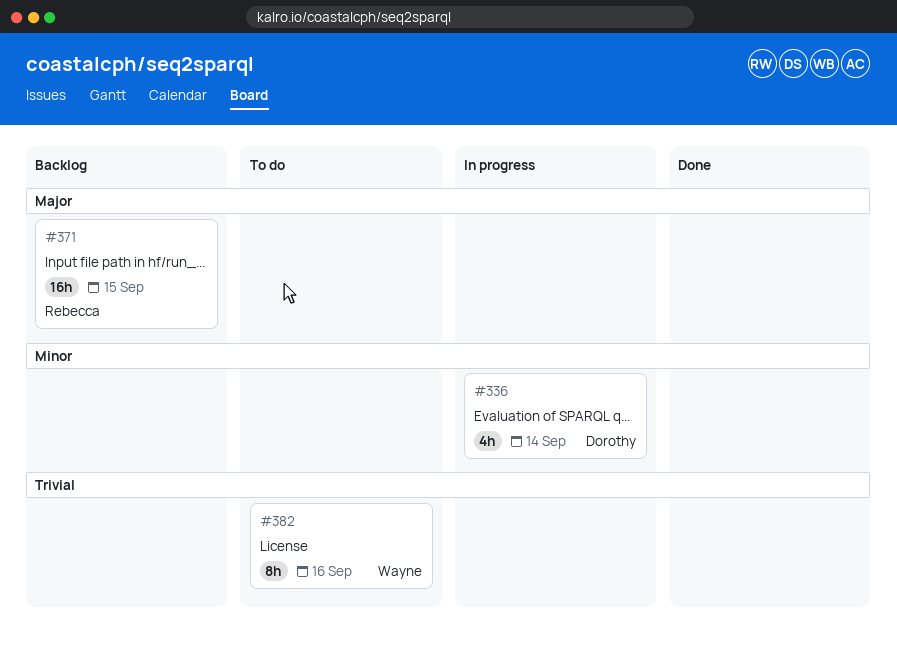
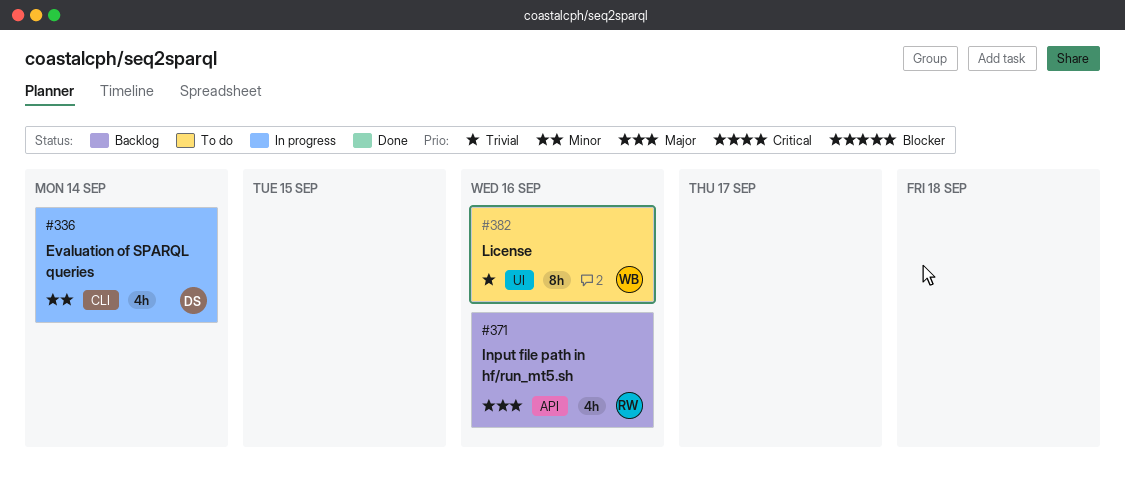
#371, estimate: 16h -> 4h
#371, due: Sep 15 -> Sep 16

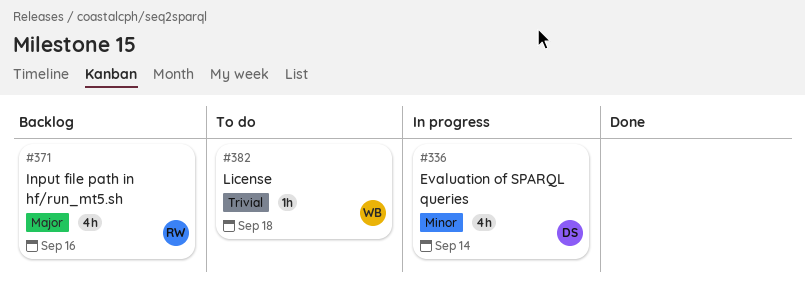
#382, estimate: 8h -> 1h
#382, due: Sep 16 -> Sep 18

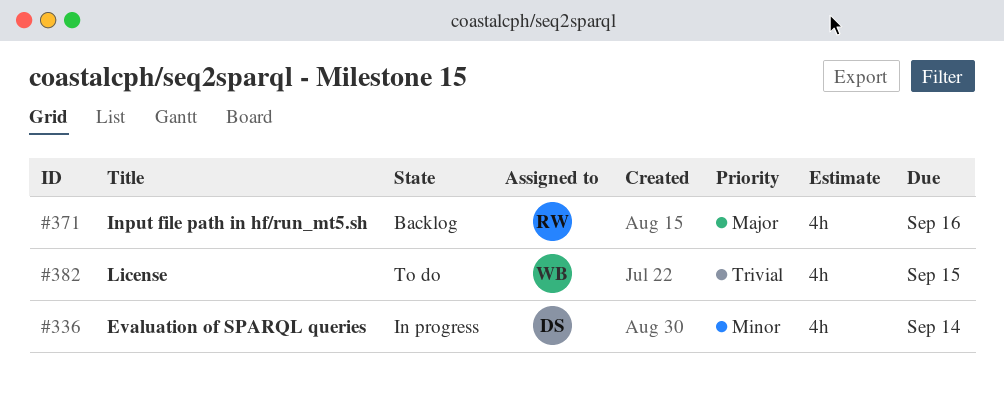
#382, estimate: 1h -> 4h
#382, due: Sep 18 -> Sep 15

